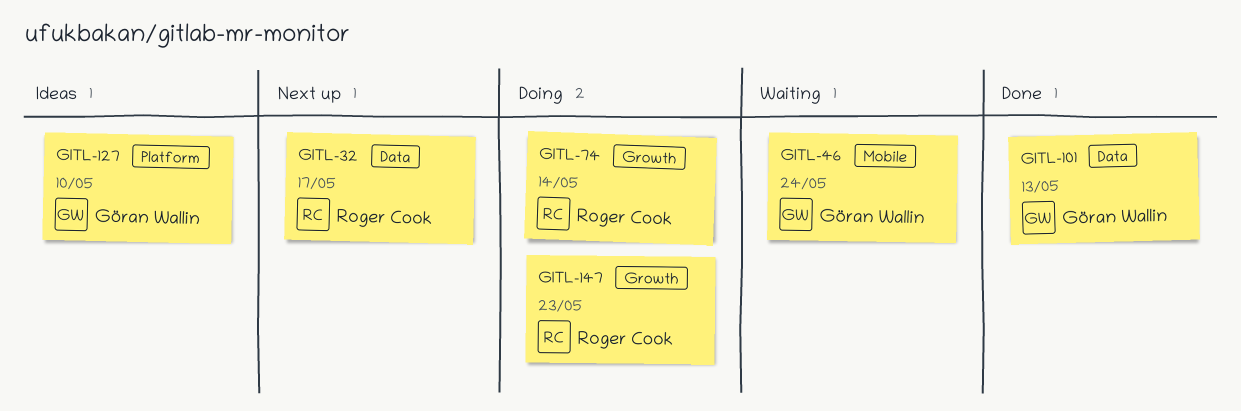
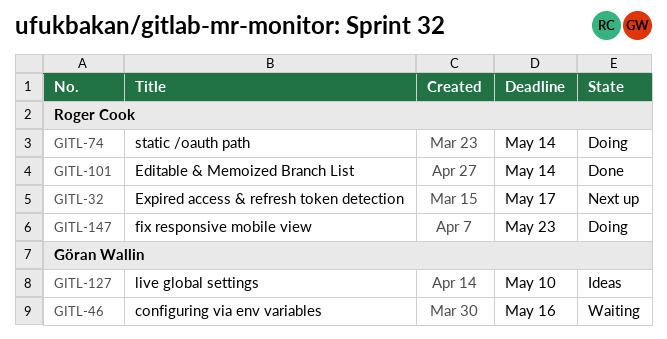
GITL-46, due: May 24 -> May 16
GITL-101, owner: Göran Wallin -> Roger Cook
GITL-101, due: May 13 -> May 14

